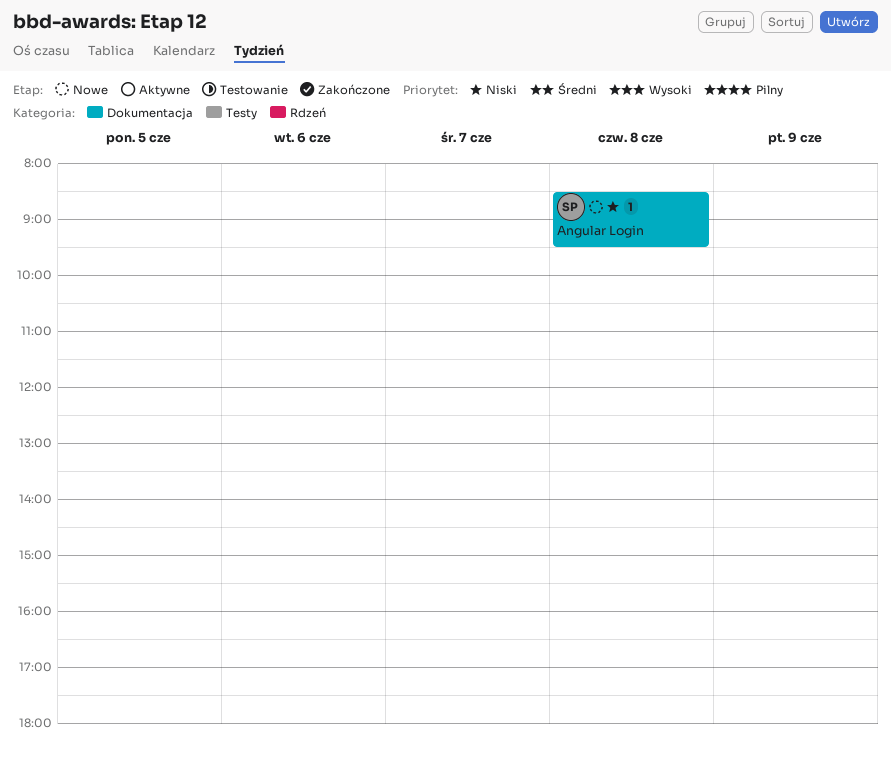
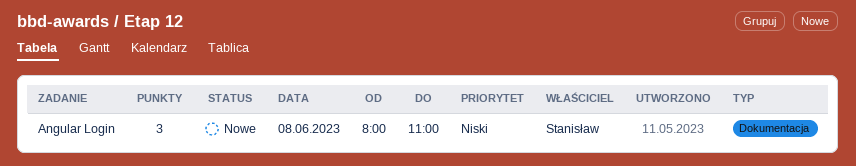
Angular Login, estimate: 1 -> 3
Angular Login, begins: 08:30 -> 08:00
Angular Login, ends: 09:30 -> 11:00

